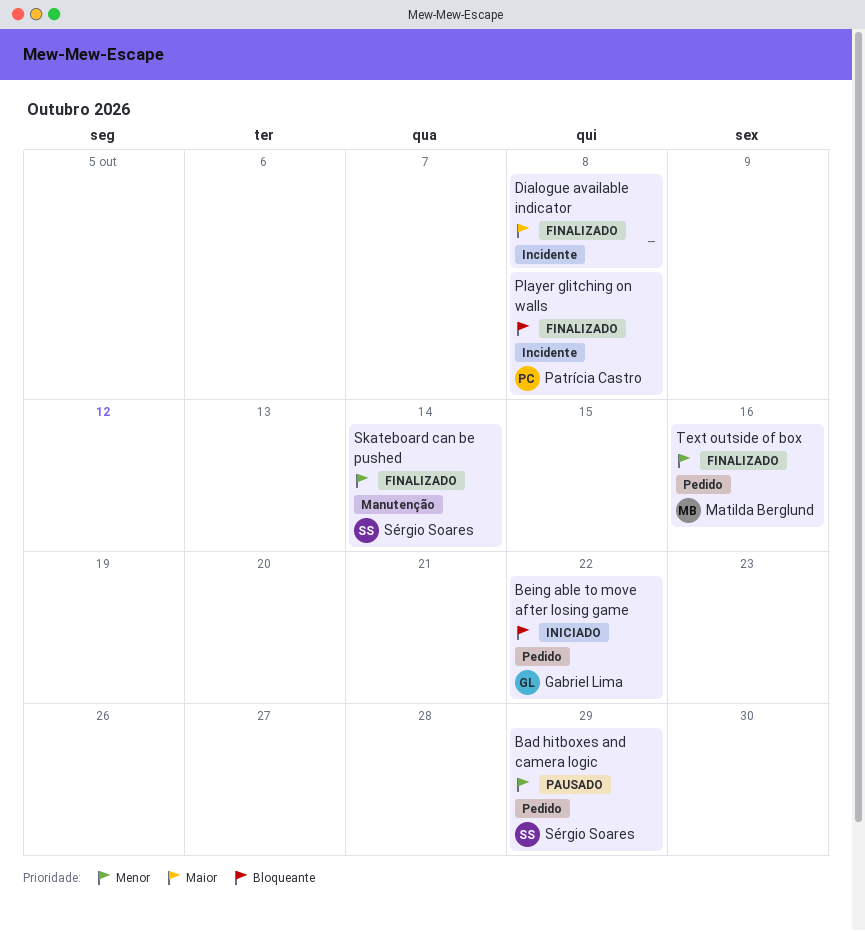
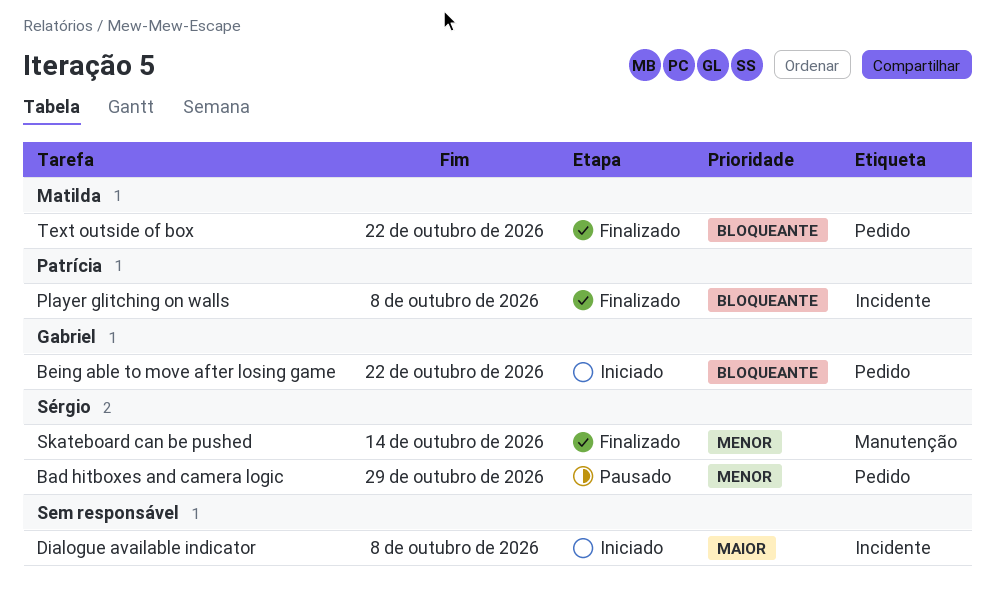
Dialogue available indicator, status: Finalizado -> Iniciado
Text outside of box, priority: Menor -> Bloqueante
Text outside of box, due: Oct 16 -> Oct 22

